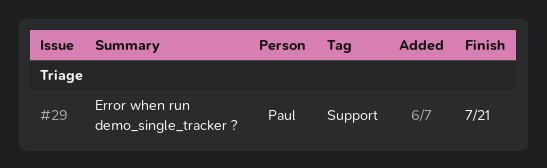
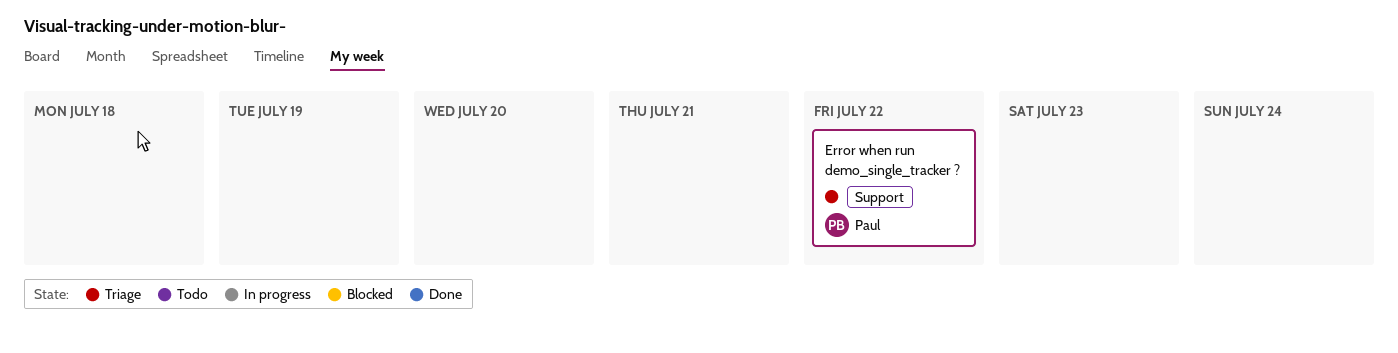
Error when run demo_single_tracker ?, due: Jul 21 -> Jul 22

